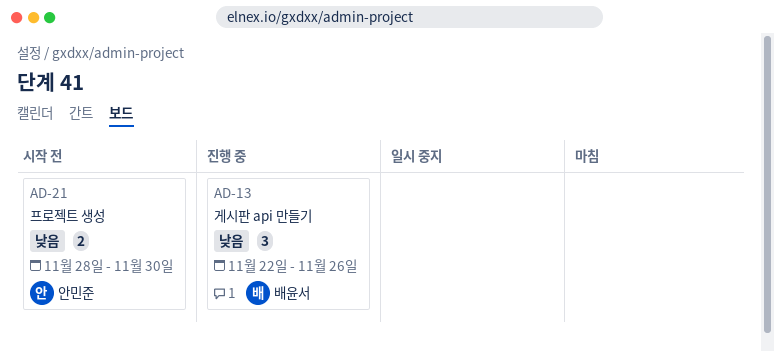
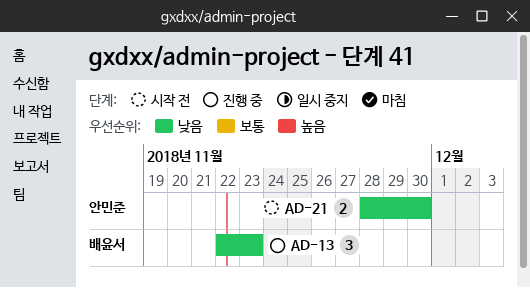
AD-13, due: Nov 26 -> Nov 23

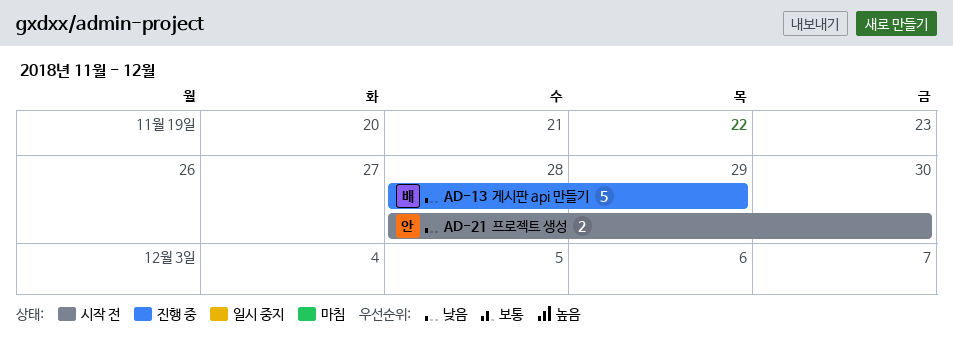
AD-13, estimate: 3 -> 5
AD-13, start: Nov 22 -> Nov 28
AD-13, due: Nov 23 -> Nov 29

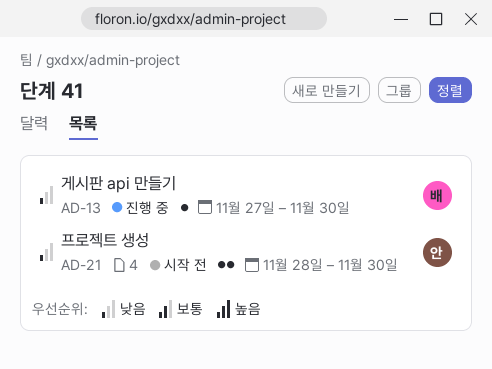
AD-13, estimate: 5 -> 1
AD-13, start: Nov 28 -> Nov 27
AD-13, due: Nov 29 -> Nov 30

